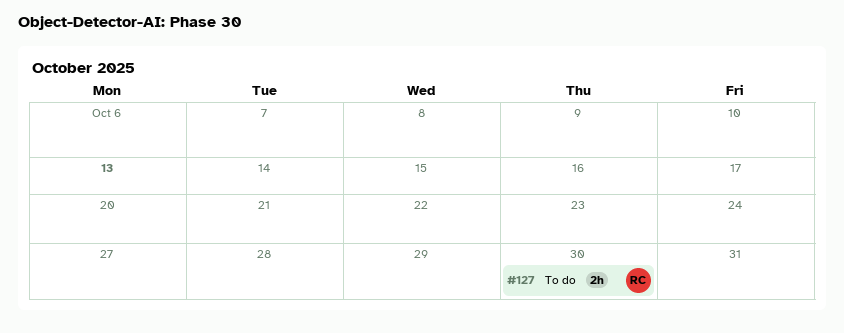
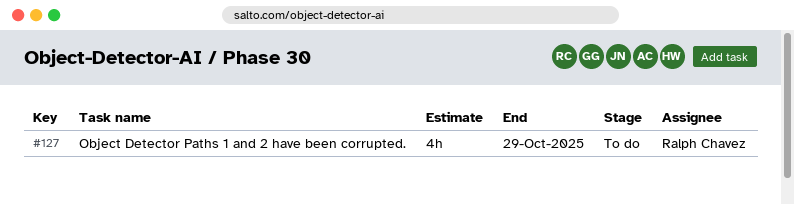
#127, estimate: 2h -> 4h
#127, due: Oct 30 -> Oct 29

